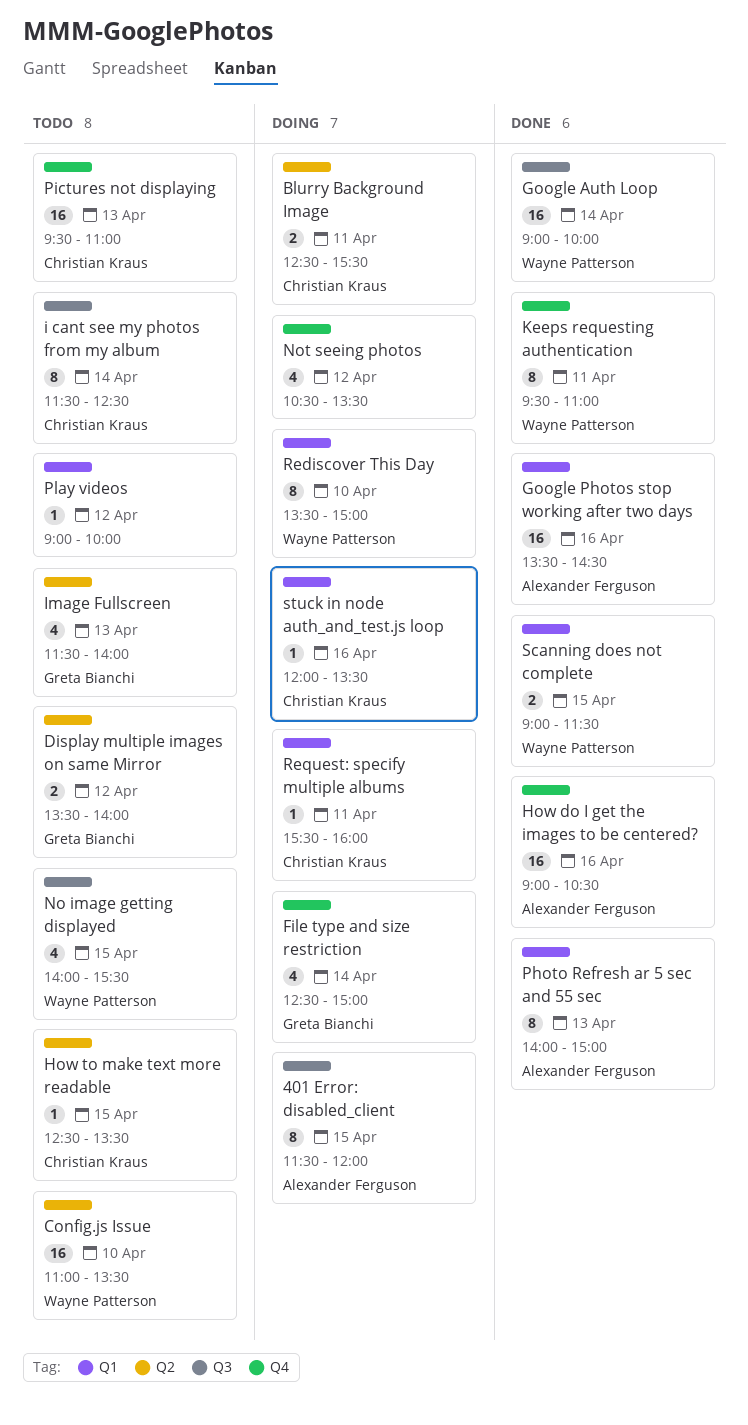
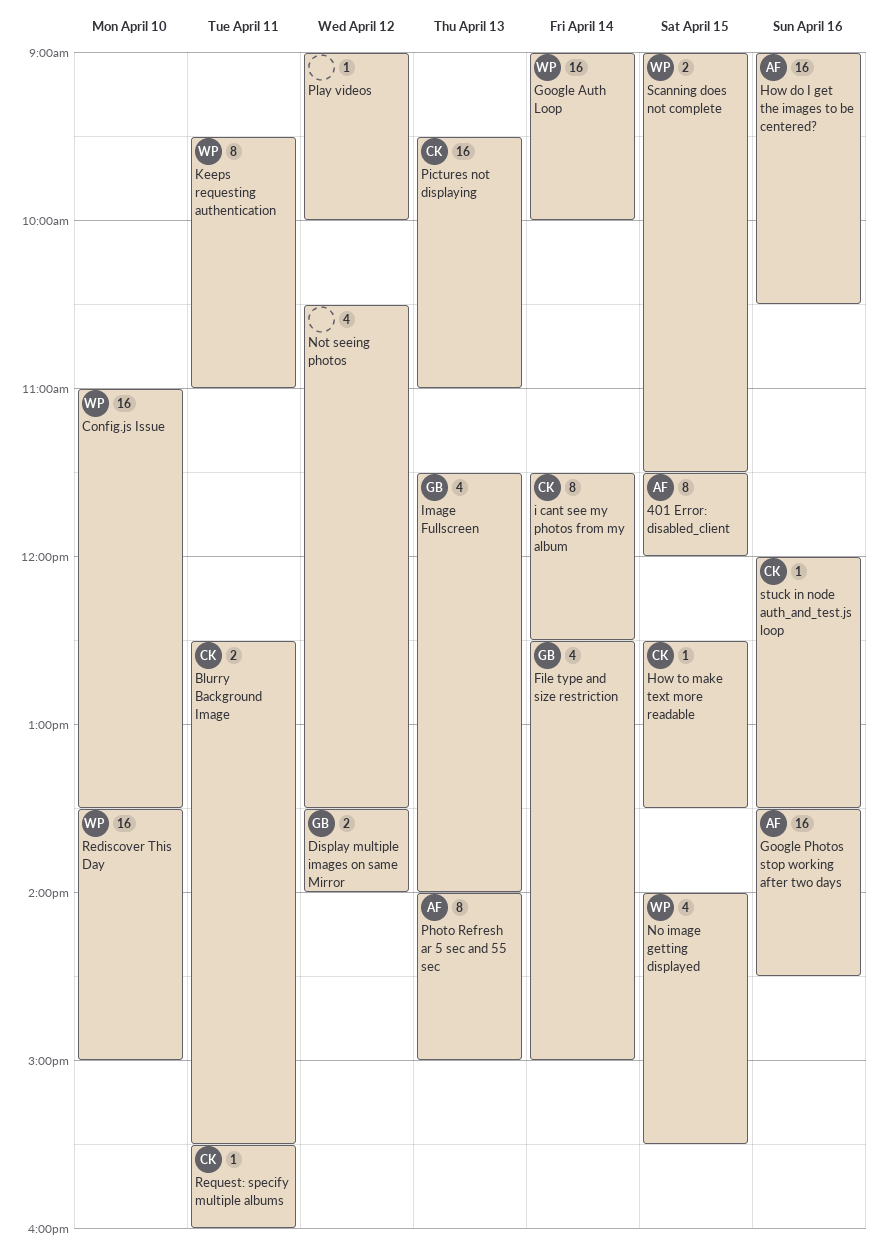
Rediscover This Day, estimate: 8 -> 16

